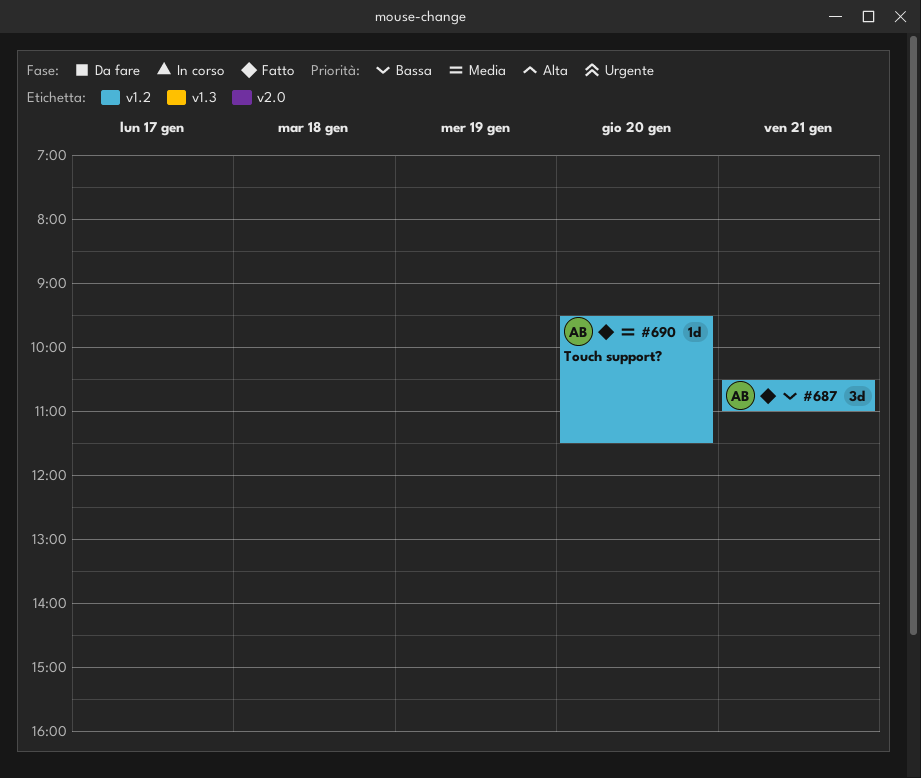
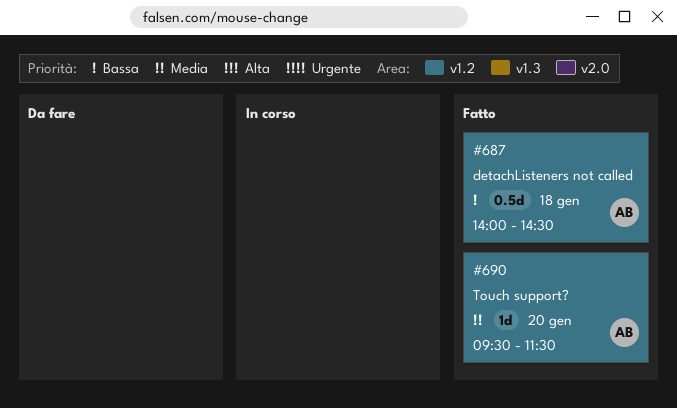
#687, estimate: 3d -> 0.5d
#687, day: Jan 21 -> Jan 18
#687, begins: 10:30 -> 14:00
#687, ends: 11:00 -> 14:30

